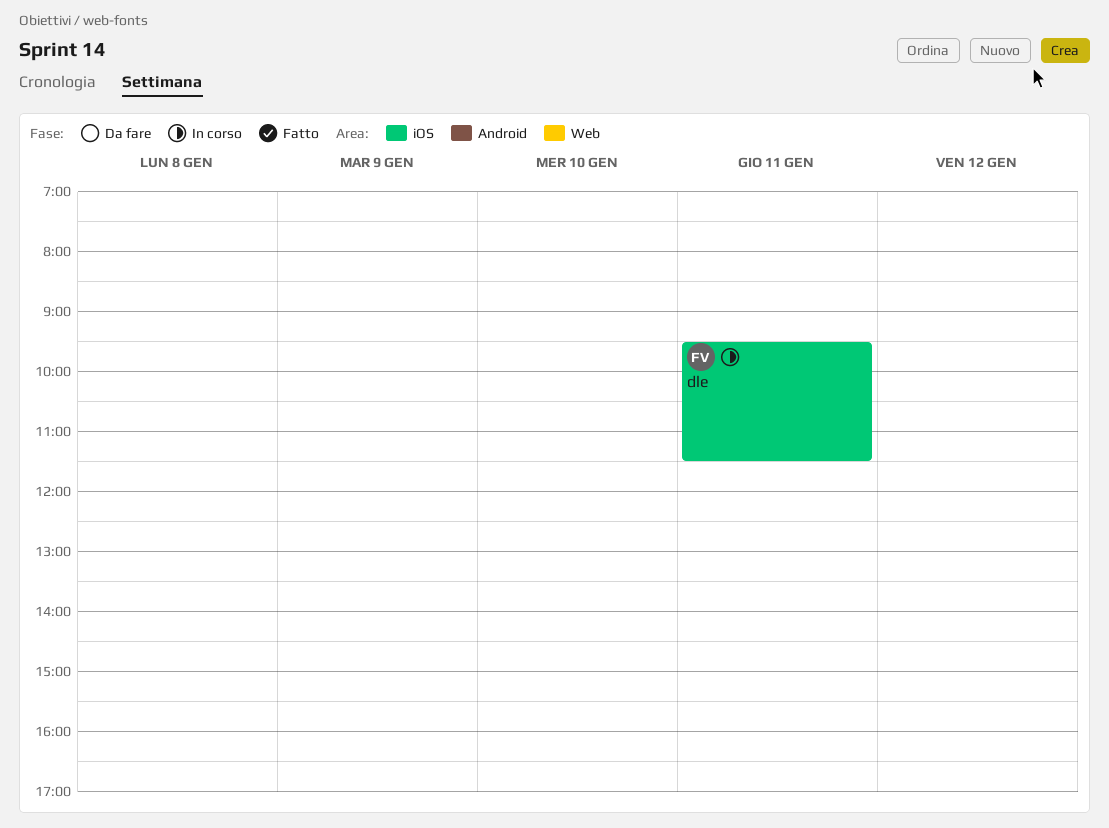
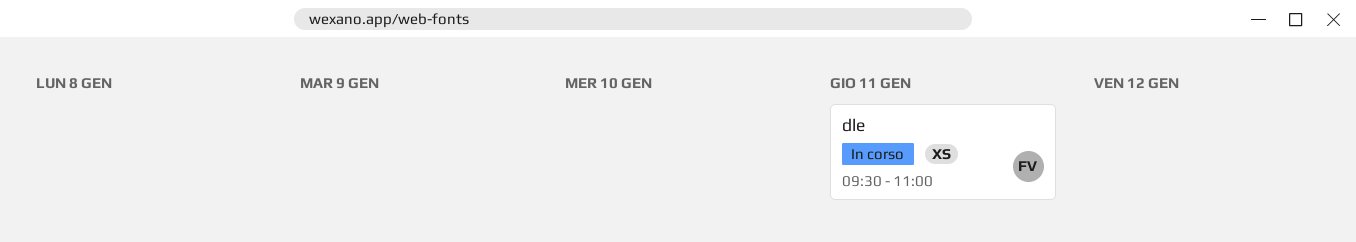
dle, ends: 11:30 -> 11:00

